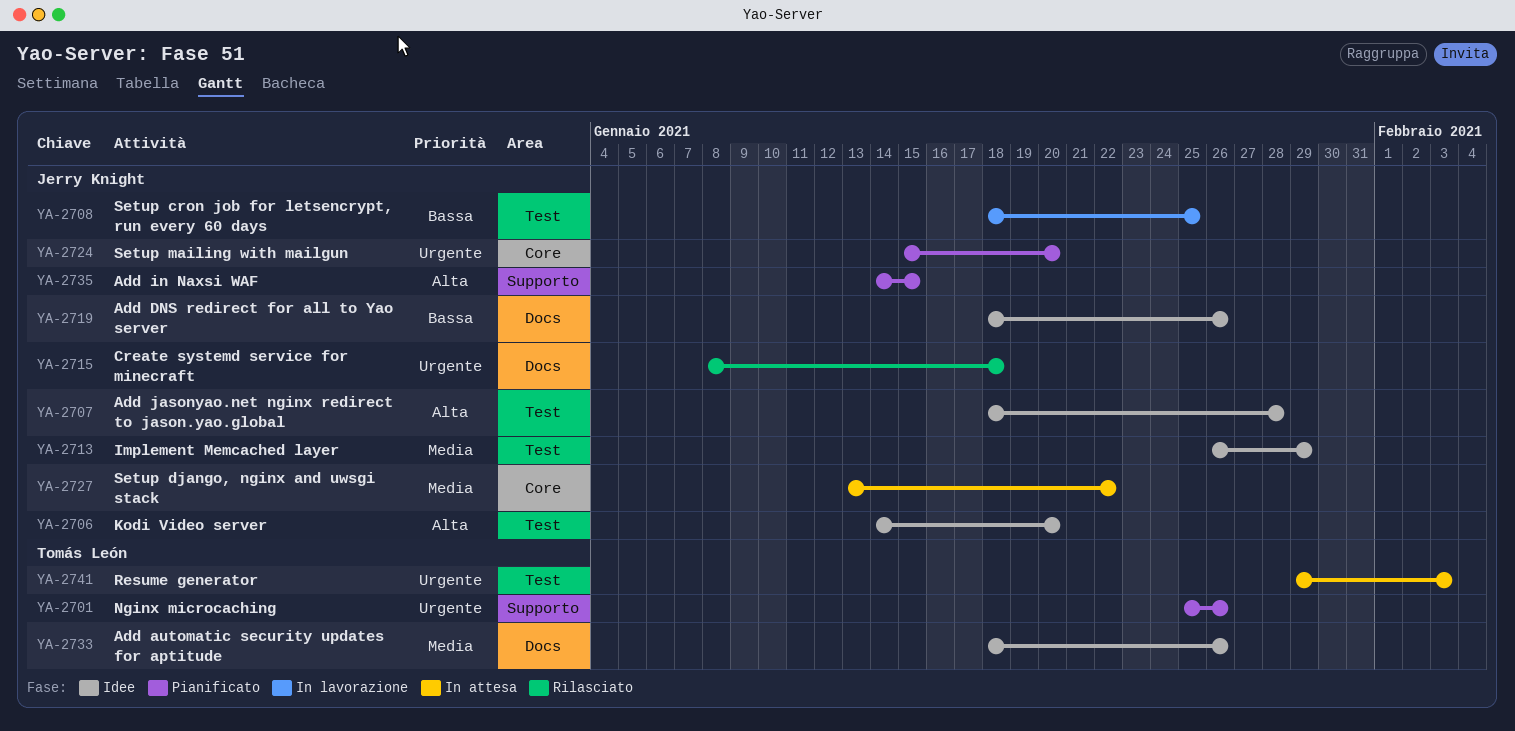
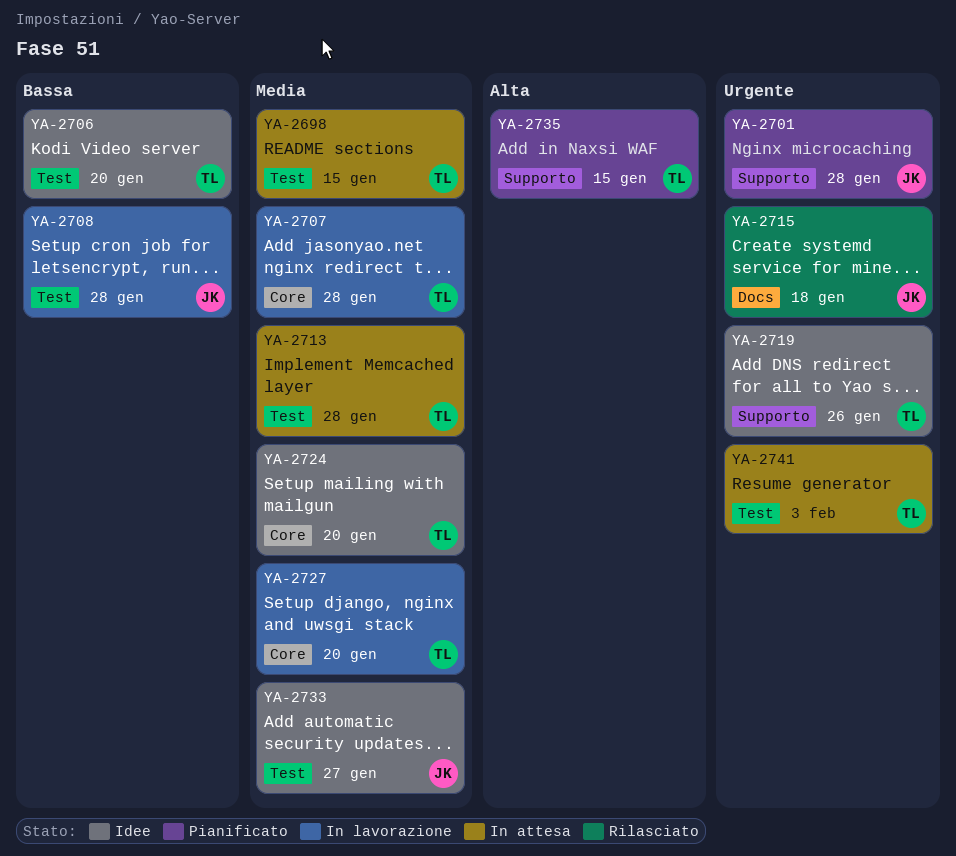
YA-2698: none -> present
YA-2701, owner: Tomás León -> Jerry Knight
YA-2701, due: Jan 26 -> Jan 28
YA-2706, owner: Jerry Knight -> Tomás León
YA-2706, priority: Alta -> Bassa
YA-2707, status: Idee -> In lavorazione
YA-2707, owner: Jerry Knight -> Tomás León
YA-2707, priority: Alta -> Media
YA-2707, label: Test -> Core
YA-2708, due: Jan 25 -> Jan 28
YA-2713, status: Idee -> In attesa
YA-2713, owner: Jerry Knight -> Tomás León
YA-2713, due: Jan 29 -> Jan 28
YA-2719, owner: Jerry Knight -> Tomás León
YA-2719, priority: Bassa -> Urgente
YA-2719, label: Docs -> Supporto
YA-2724, status: Pianificato -> Idee
YA-2724, owner: Jerry Knight -> Tomás León
YA-2724, priority: Urgente -> Media
YA-2727, status: In attesa -> In lavorazione
YA-2727, owner: Jerry Knight -> Tomás León
YA-2727, due: Jan 22 -> Jan 20
YA-2733, owner: Tomás León -> Jerry Knight
YA-2733, label: Docs -> Test
YA-2733, due: Jan 26 -> Jan 27
YA-2735, owner: Jerry Knight -> Tomás León

